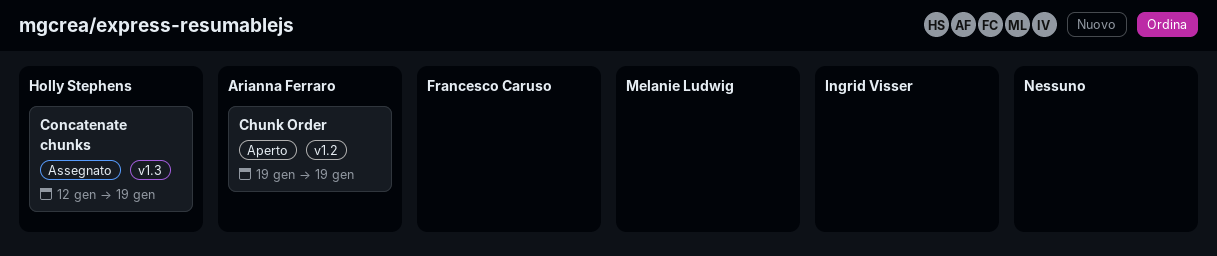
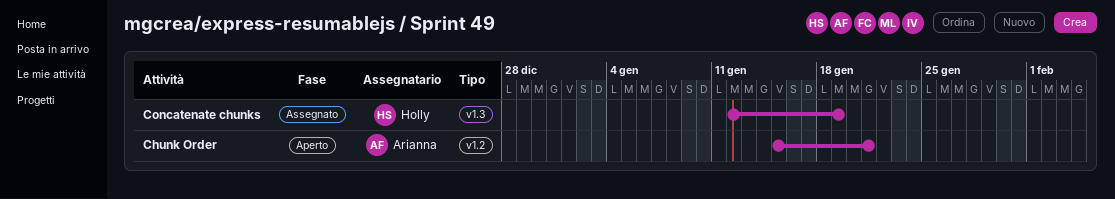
Chunk Order, start: Jan 19 -> Jan 15
Chunk Order, due: Jan 19 -> Jan 21

